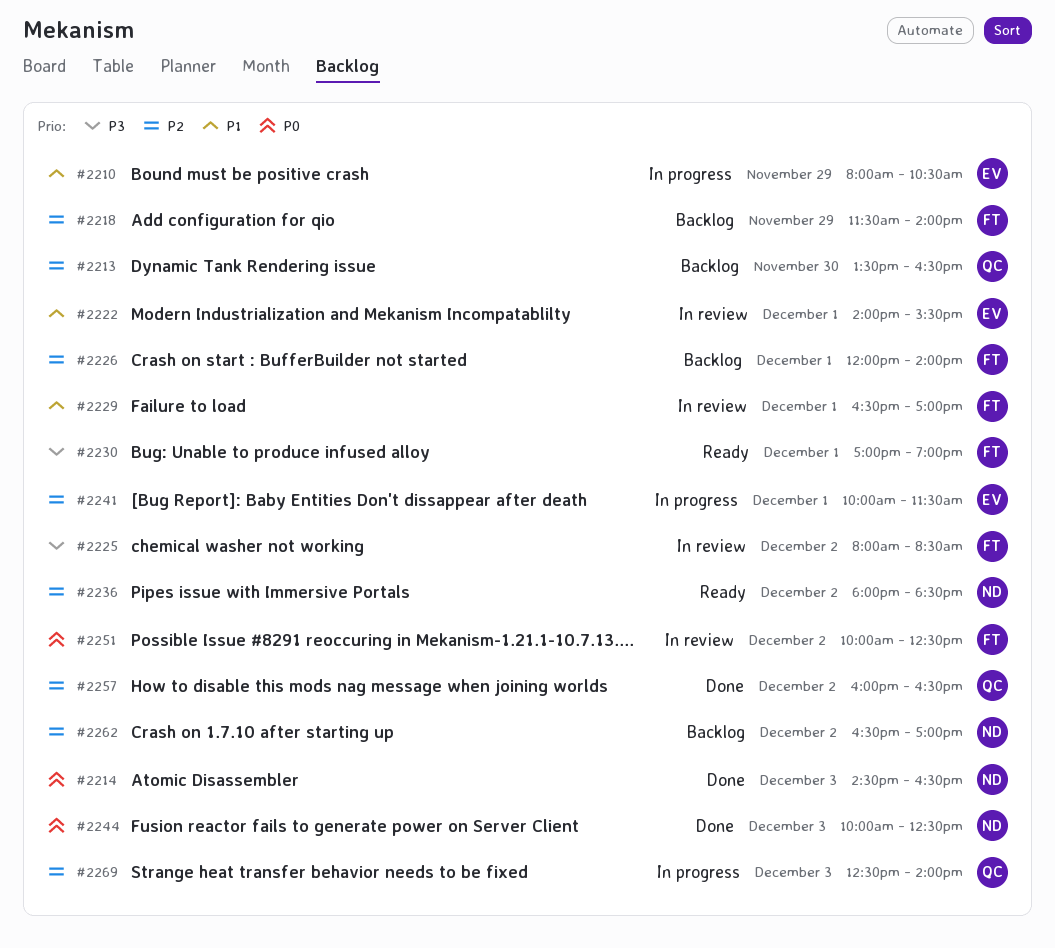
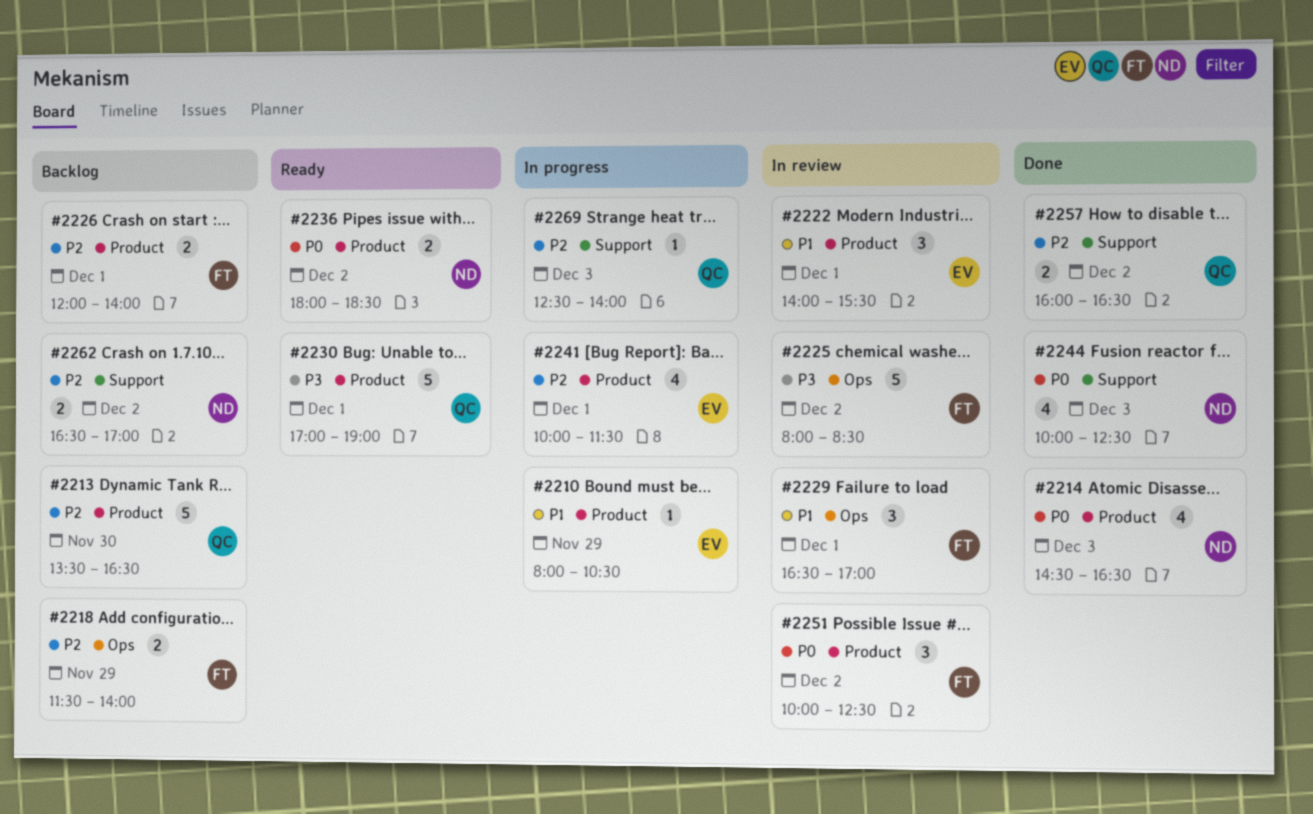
#2230, owner: FT -> QC
#2236, priority: P2 -> P0

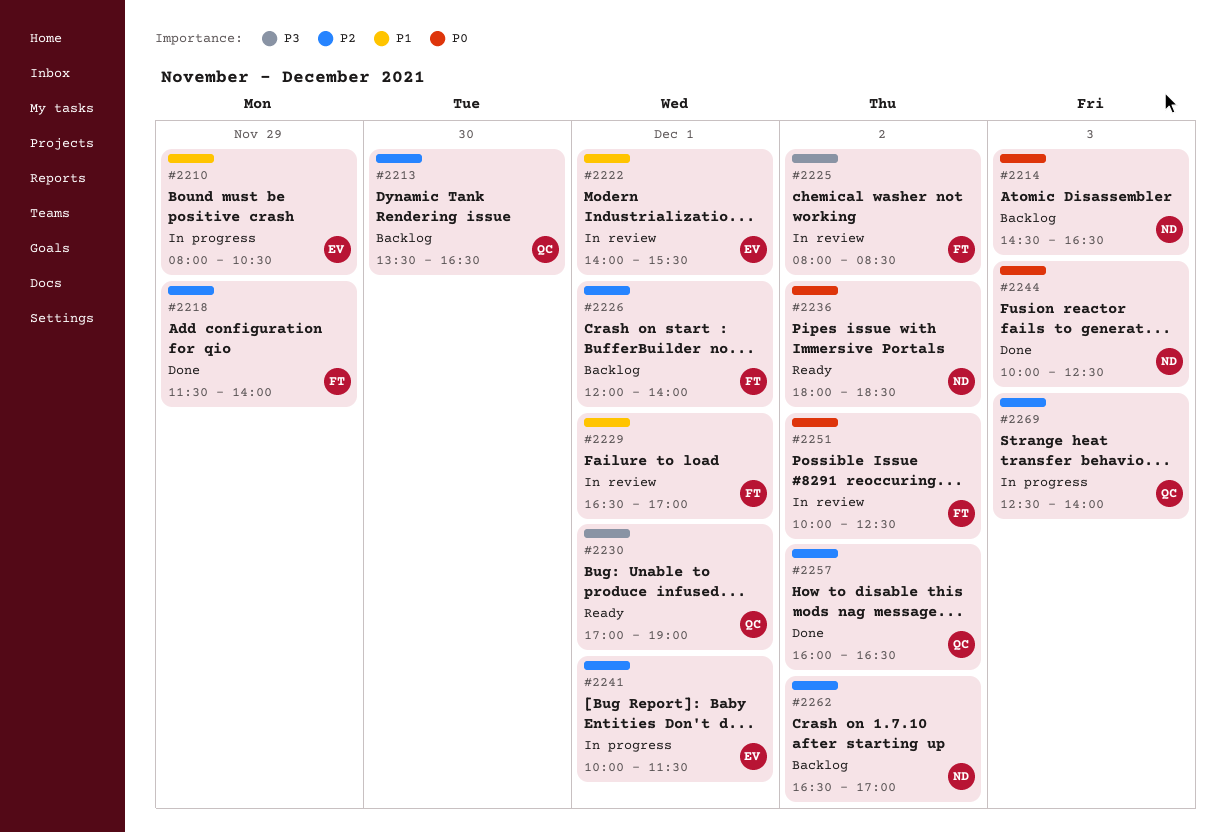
#2214, status: Done -> Backlog
#2218, status: Backlog -> Done

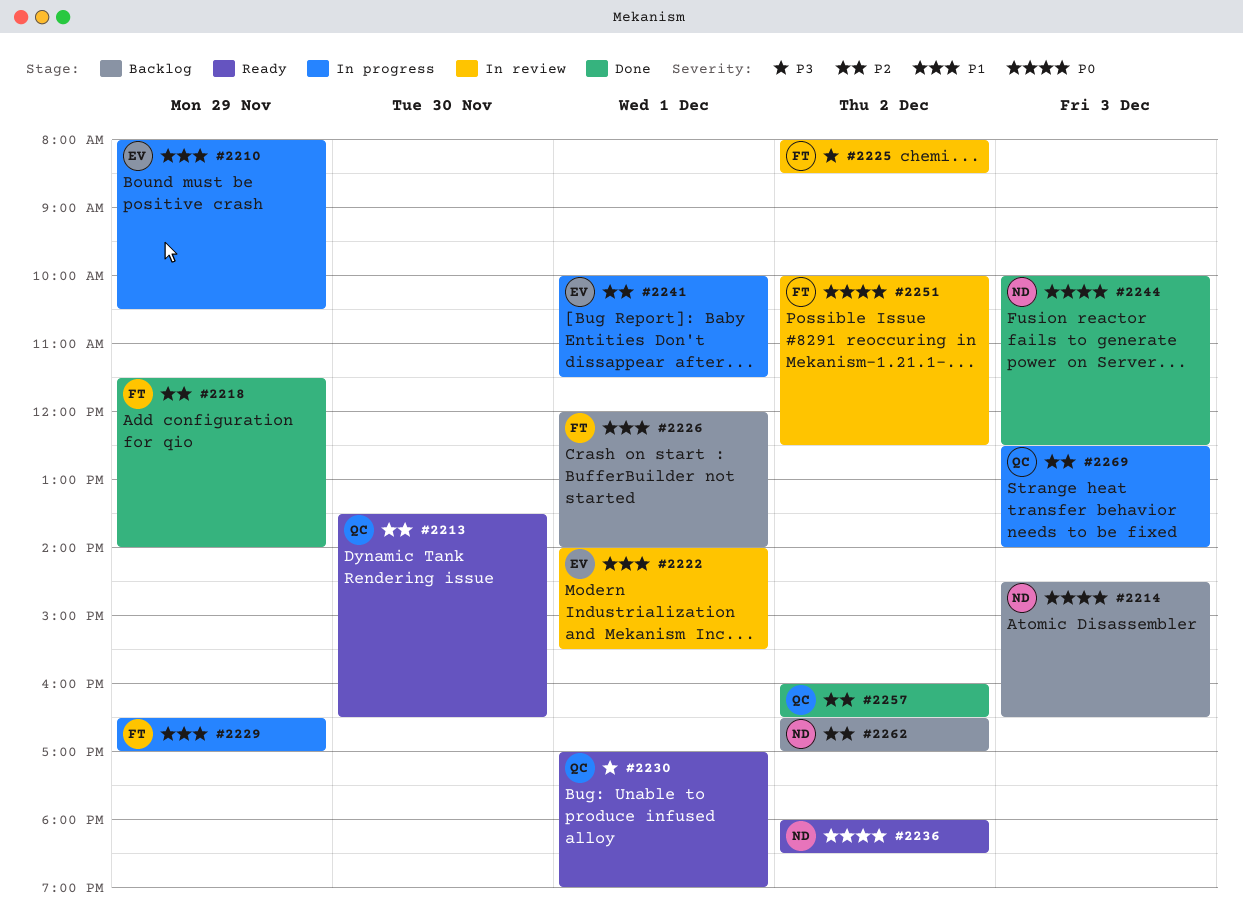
#2213, status: Backlog -> Ready
#2226, priority: P2 -> P1
#2229, status: In review -> In progress
#2229, day: Dec 1 -> Nov 29

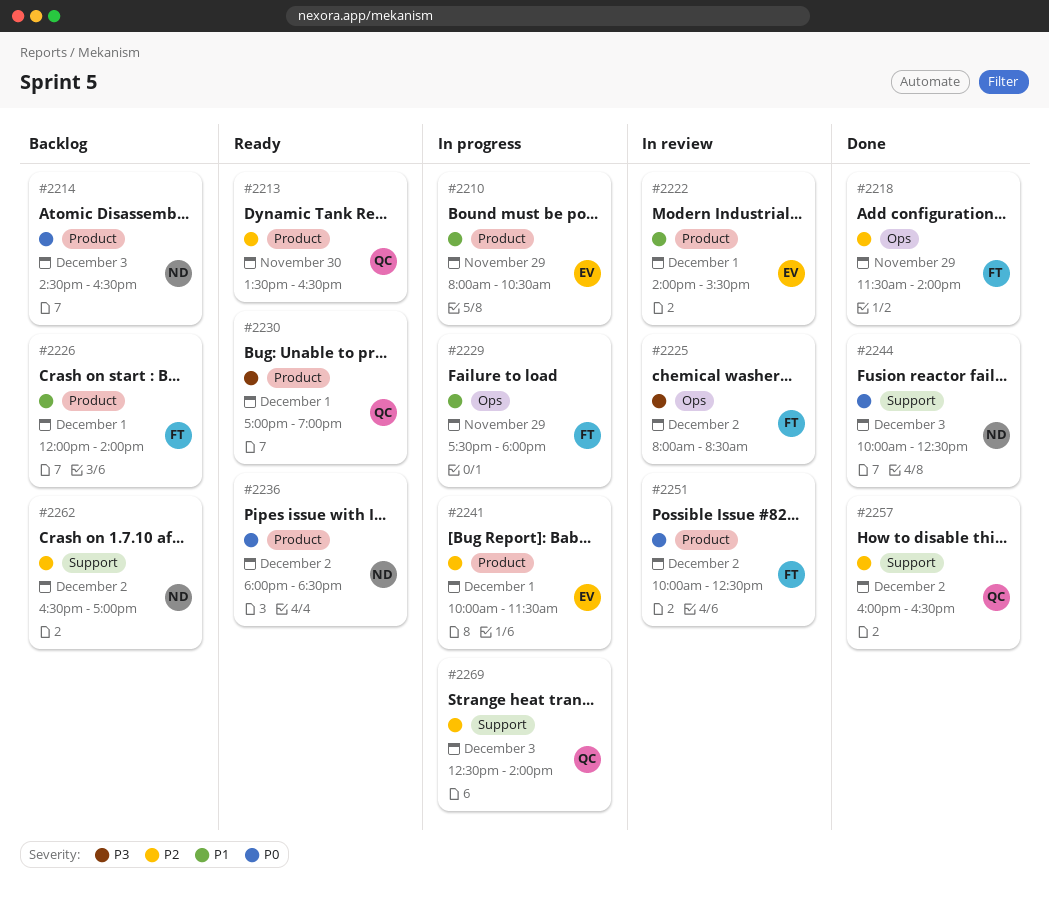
#2229, begins: 16:30 -> 17:30
#2229, ends: 17:00 -> 18:00

